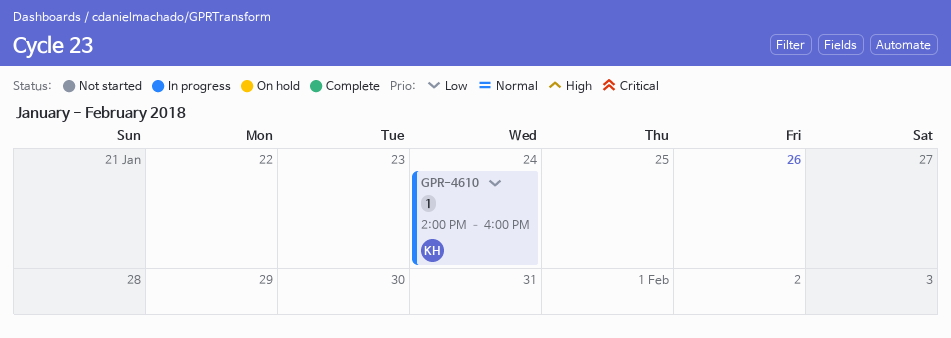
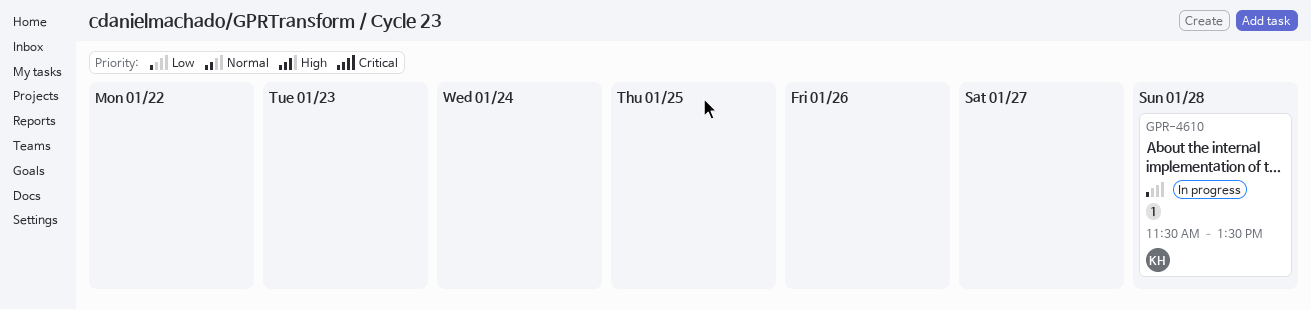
GPR-4610, day: Jan 24 -> Jan 28
GPR-4610, begins: 14:00 -> 11:30
GPR-4610, ends: 16:00 -> 13:30

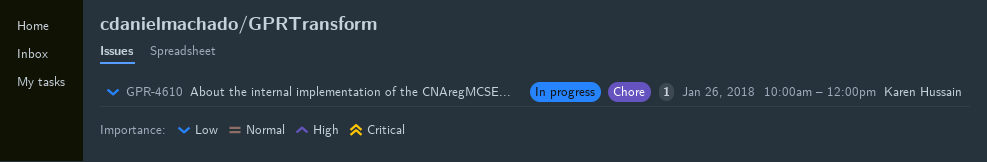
GPR-4610, day: Jan 28 -> Jan 26
GPR-4610, begins: 11:30 -> 10:00
GPR-4610, ends: 13:30 -> 12:00

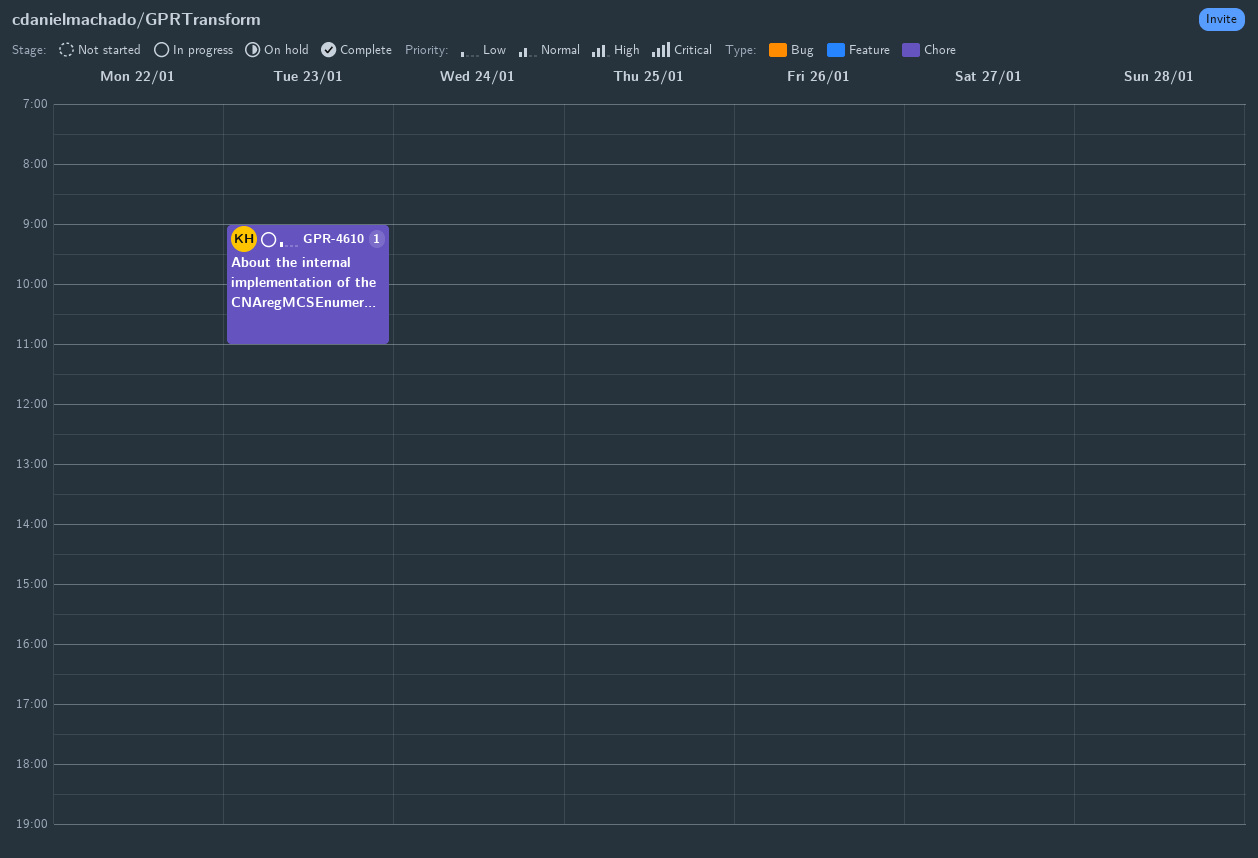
GPR-4610, day: Jan 26 -> Jan 23
GPR-4610, begins: 10:00 -> 09:00
GPR-4610, ends: 12:00 -> 11:00

